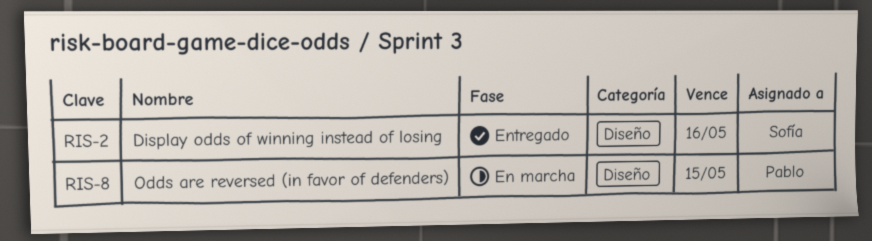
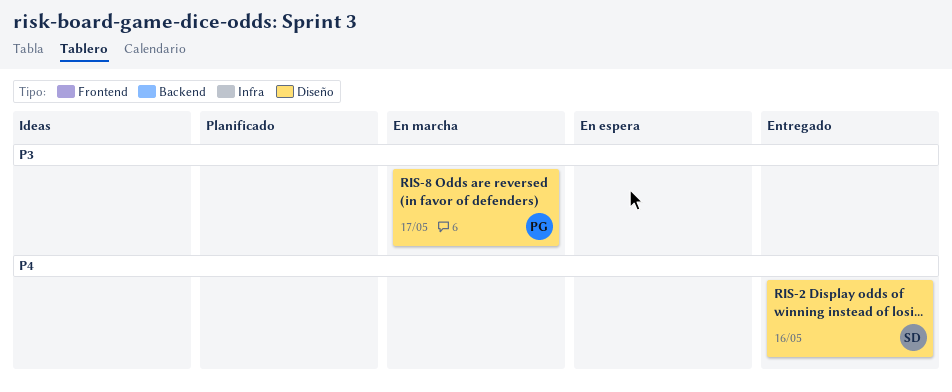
RIS-8, due: May 15 -> May 17

